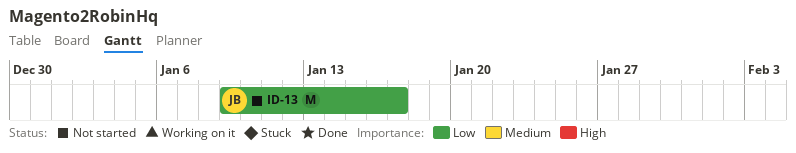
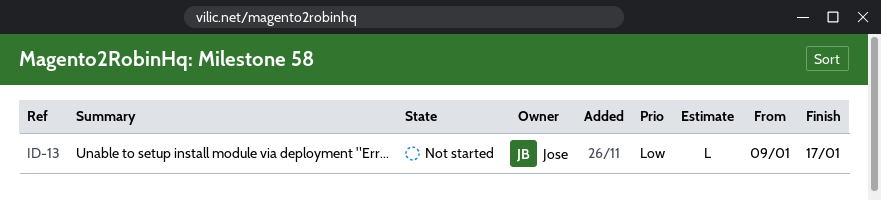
ID-13, estimate: M -> L

